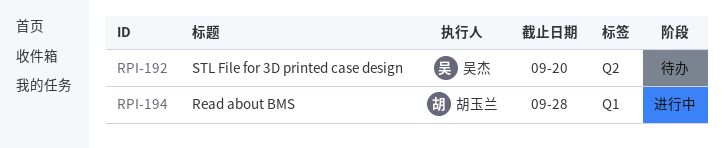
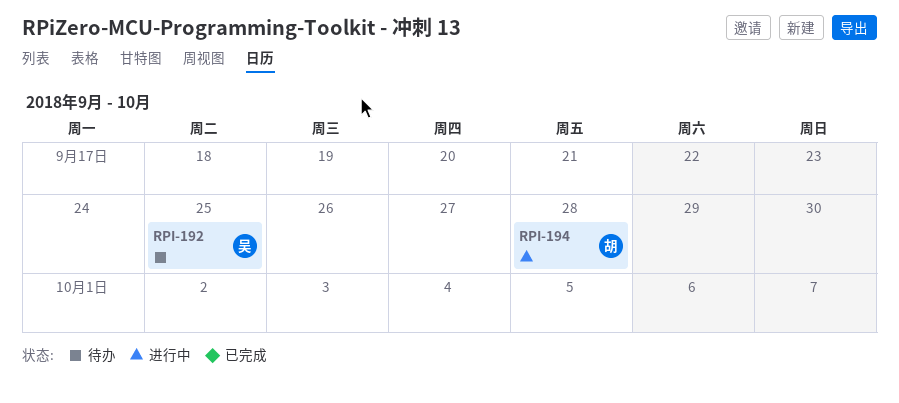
RPI-192, due: Sep 20 -> Sep 25

